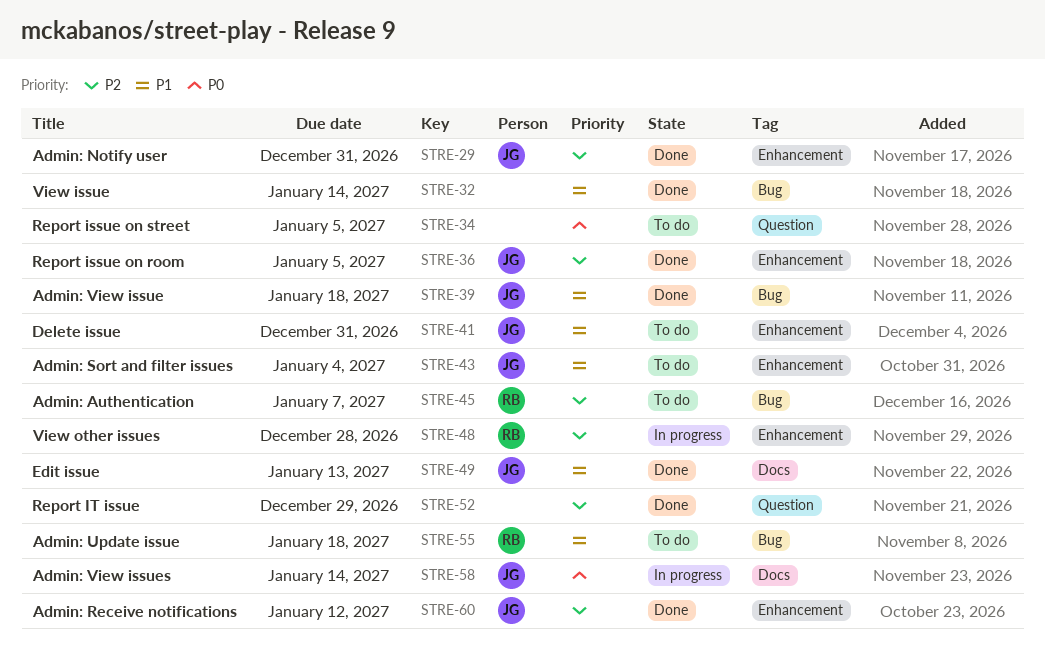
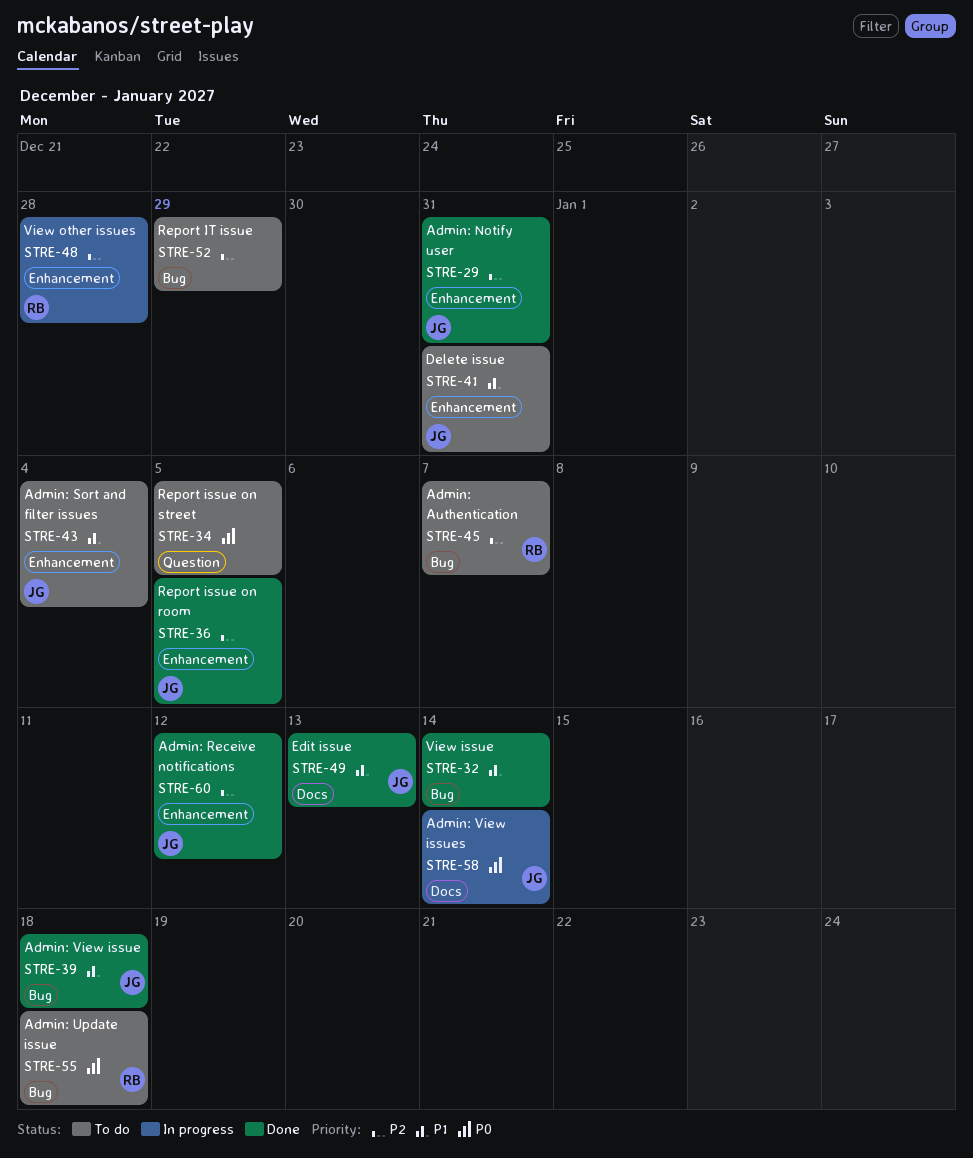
STRE-52, status: Done -> To do
STRE-52, label: Question -> Bug
STRE-55, priority: P1 -> P0

